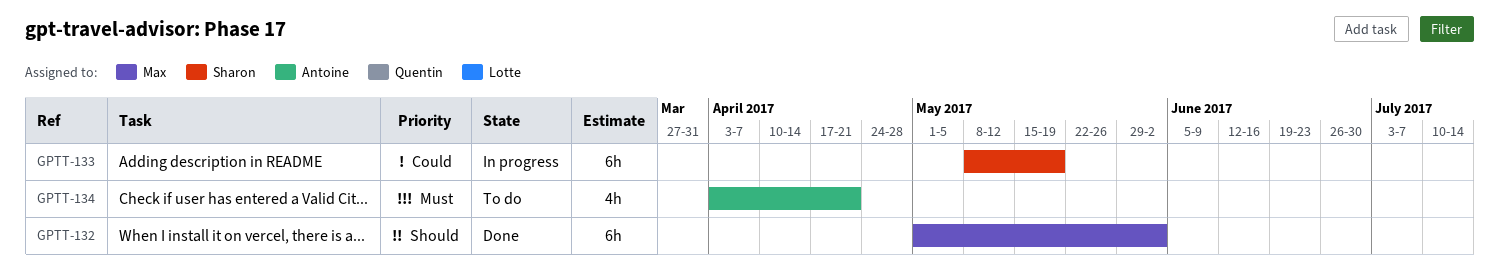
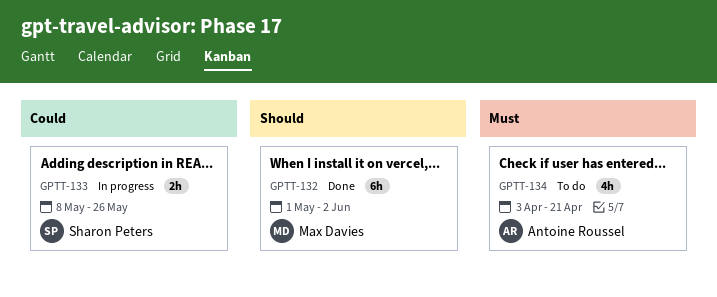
GPTT-133, estimate: 6h -> 2h
GPTT-133, due: May 19 -> May 26

